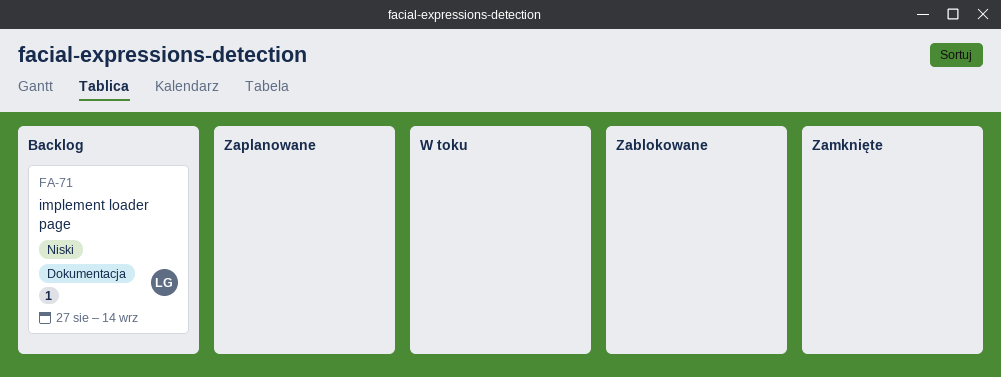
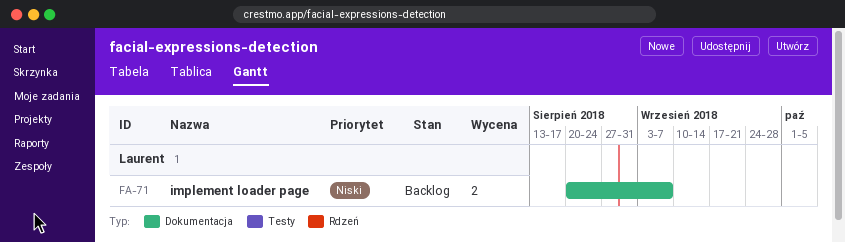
FA-71, estimate: 1 -> 2
FA-71, start: Aug 27 -> Aug 20
FA-71, due: Sep 14 -> Sep 7

